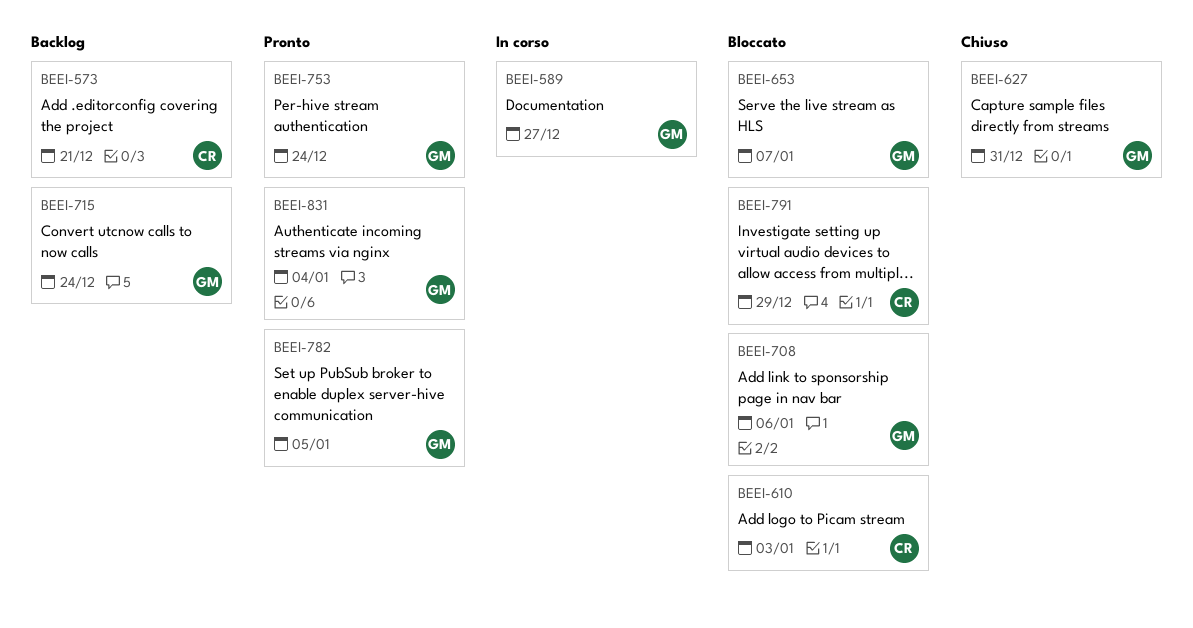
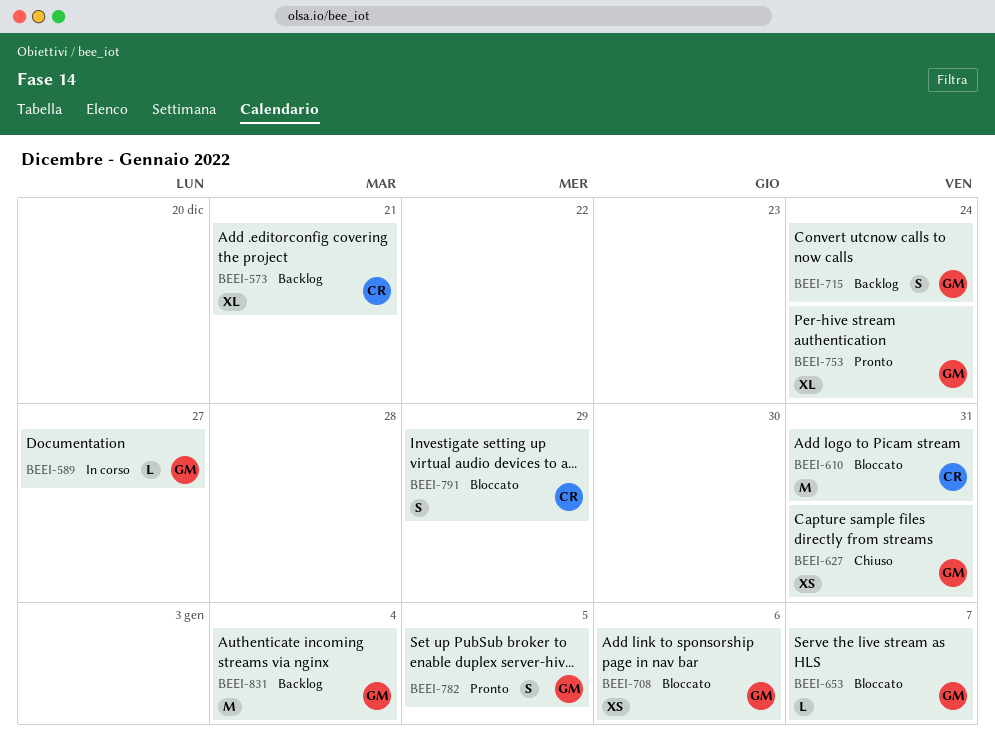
BEEI-610, due: Jan 3 -> Dec 31
BEEI-831, status: Pronto -> Backlog

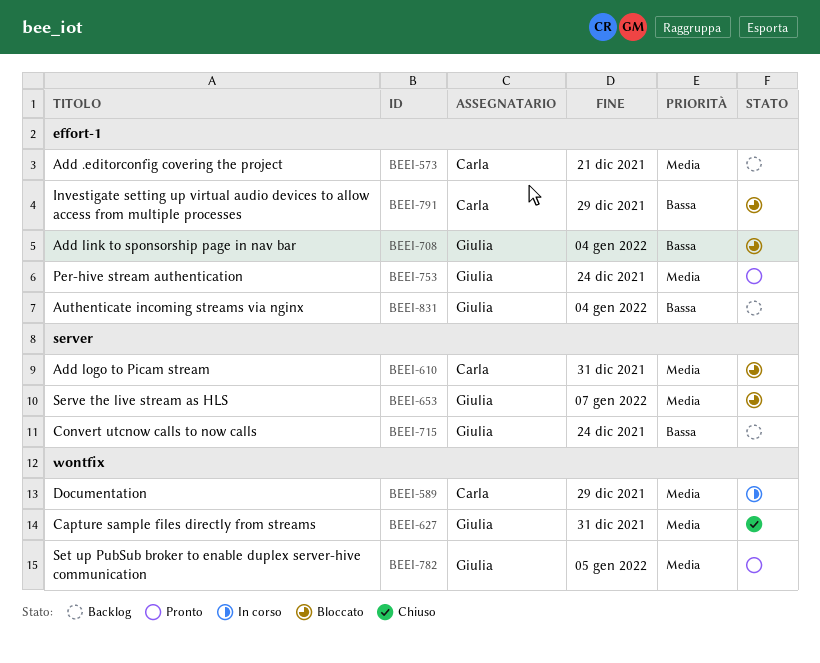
BEEI-589, owner: Giulia -> Carla
BEEI-589, due: Dec 27 -> Dec 29
BEEI-708, due: Jan 6 -> Jan 4

